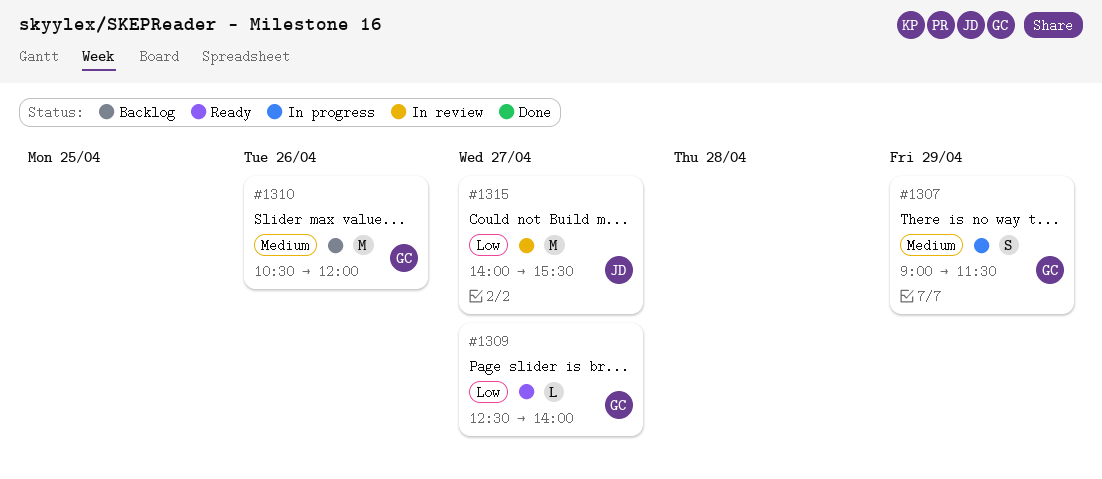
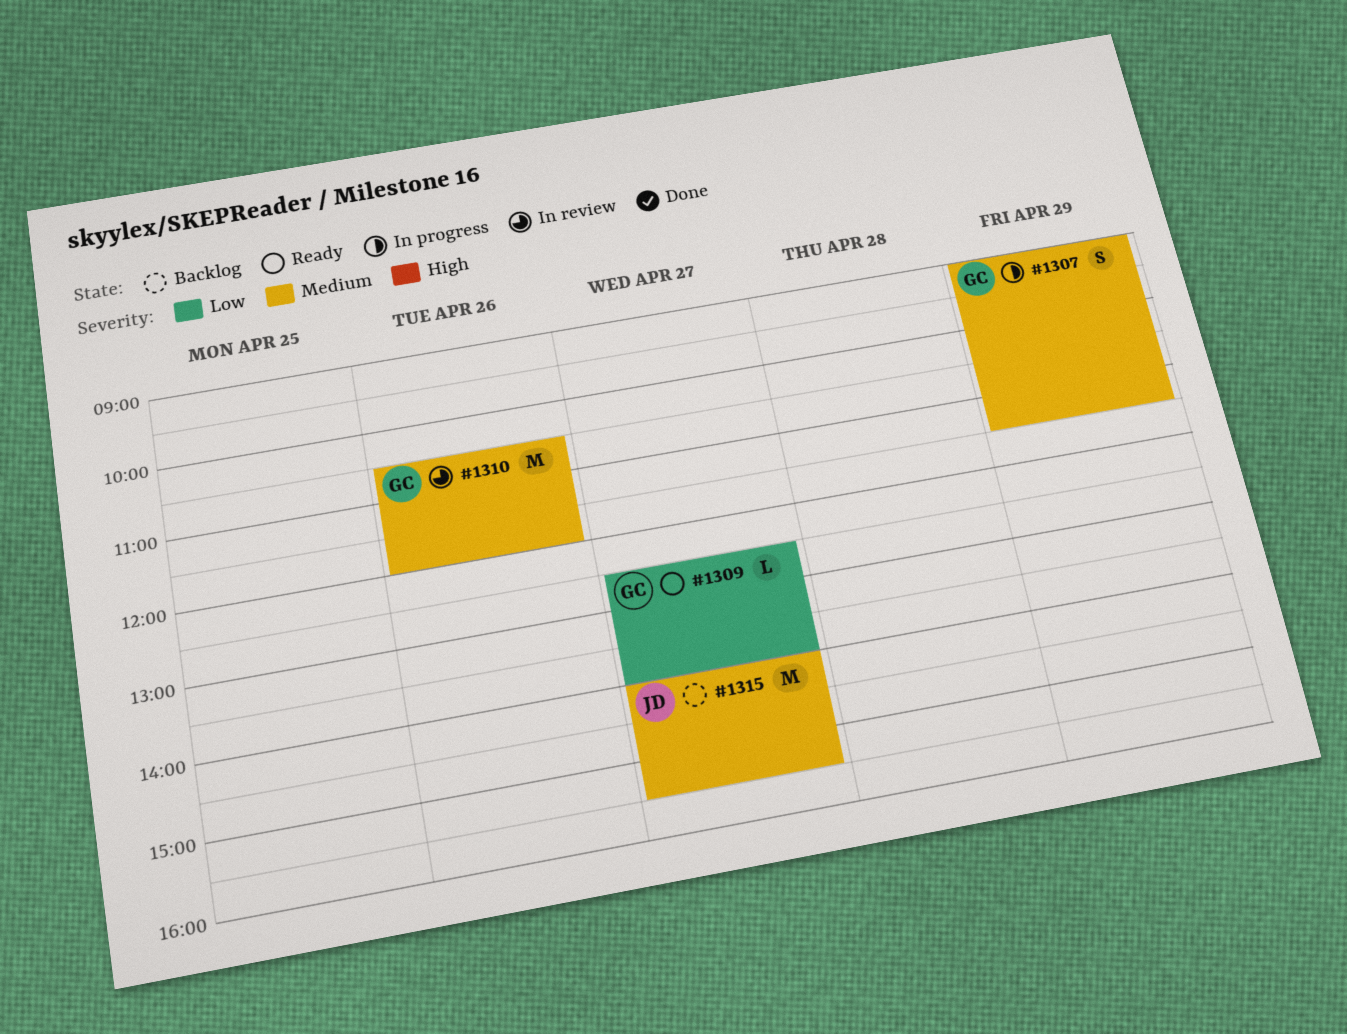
#1310, status: Backlog -> In review
#1315, status: In review -> Backlog
#1315, priority: Low -> Medium

